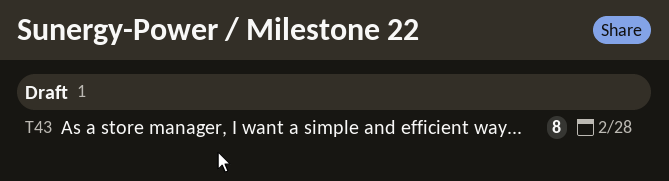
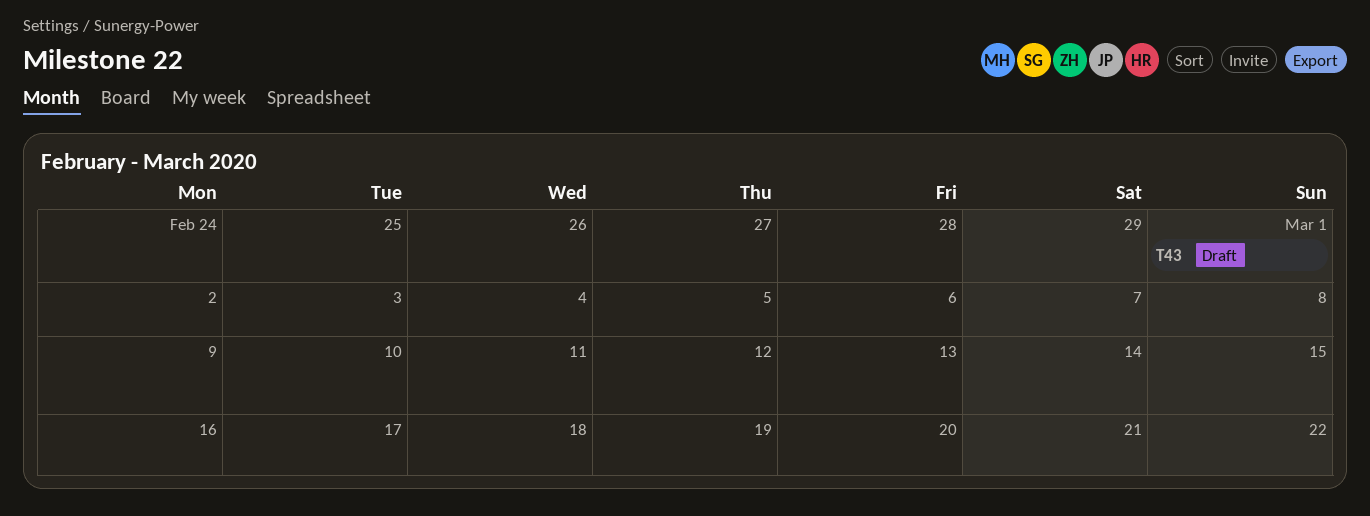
T43, due: Feb 28 -> Mar 1

